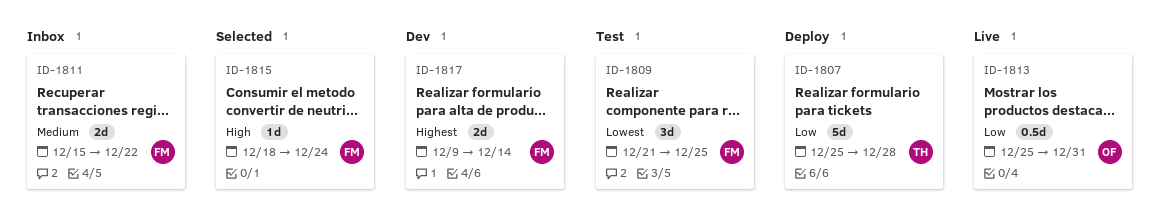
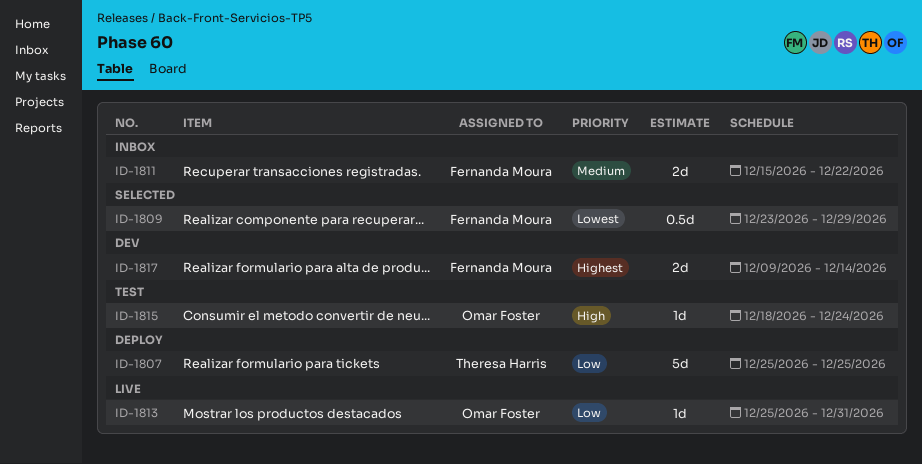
ID-1807, due: Dec 28 -> Dec 25
ID-1809, status: Test -> Selected
ID-1809, estimate: 3d -> 0.5d
ID-1809, start: Dec 21 -> Dec 23
ID-1809, due: Dec 25 -> Dec 29
ID-1813, estimate: 0.5d -> 1d
ID-1815, status: Selected -> Test
ID-1815, owner: Fernanda Moura -> Omar Foster

